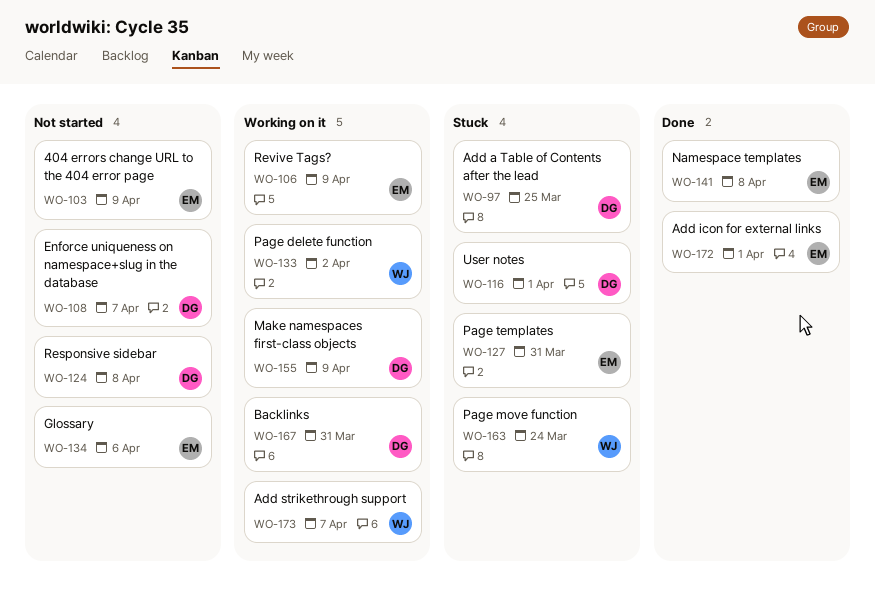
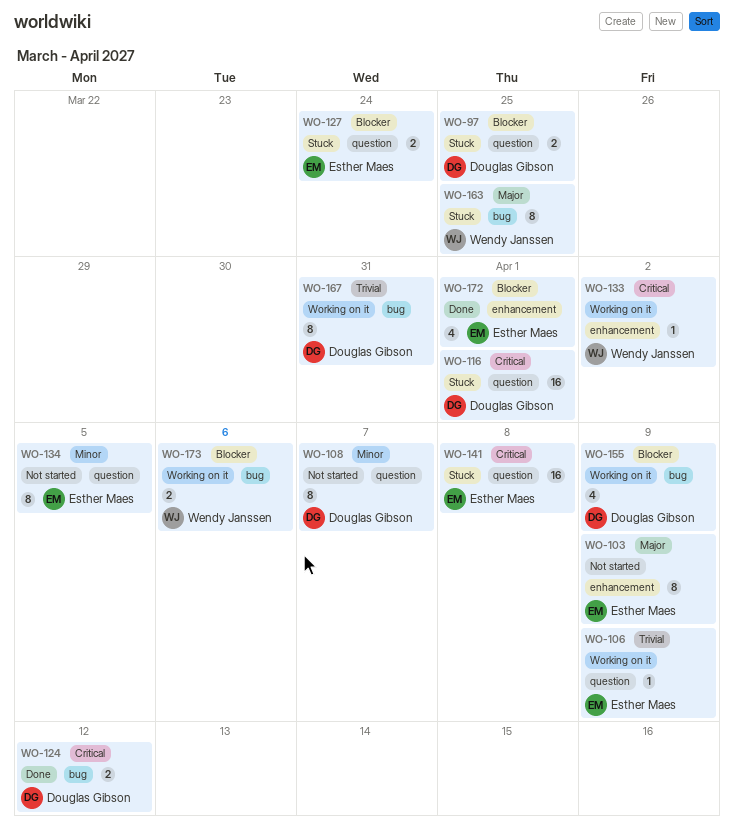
WO-124, status: Not started -> Done
WO-124, due: Apr 8 -> Apr 12
WO-127, due: Mar 31 -> Mar 24
WO-134, due: Apr 6 -> Apr 5
WO-141, status: Done -> Stuck
WO-163, due: Mar 24 -> Mar 25
WO-173, due: Apr 7 -> Apr 6

